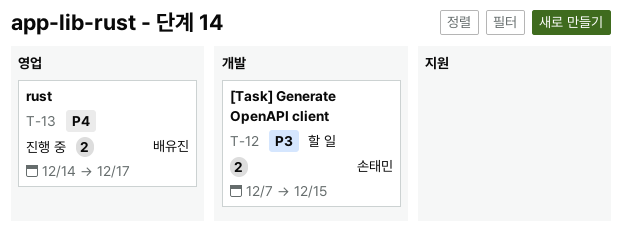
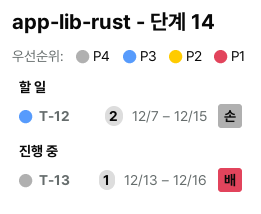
T-13, estimate: 2 -> 1
T-13, start: Dec 14 -> Dec 13
T-13, due: Dec 17 -> Dec 16

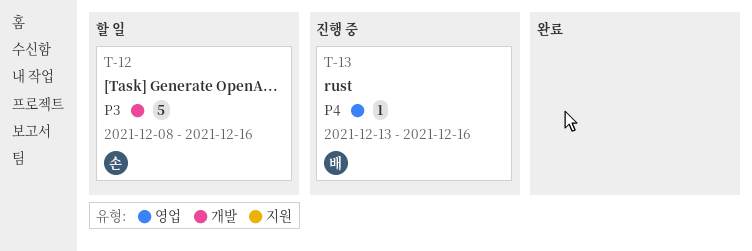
T-12, estimate: 2 -> 5
T-12, start: Dec 7 -> Dec 8
T-12, due: Dec 15 -> Dec 16

